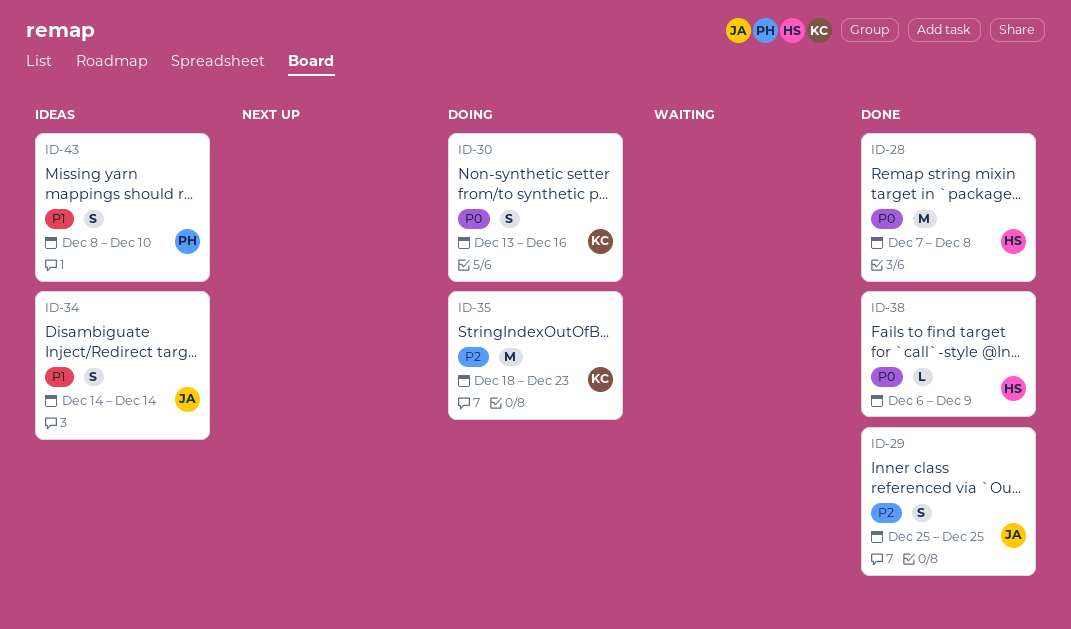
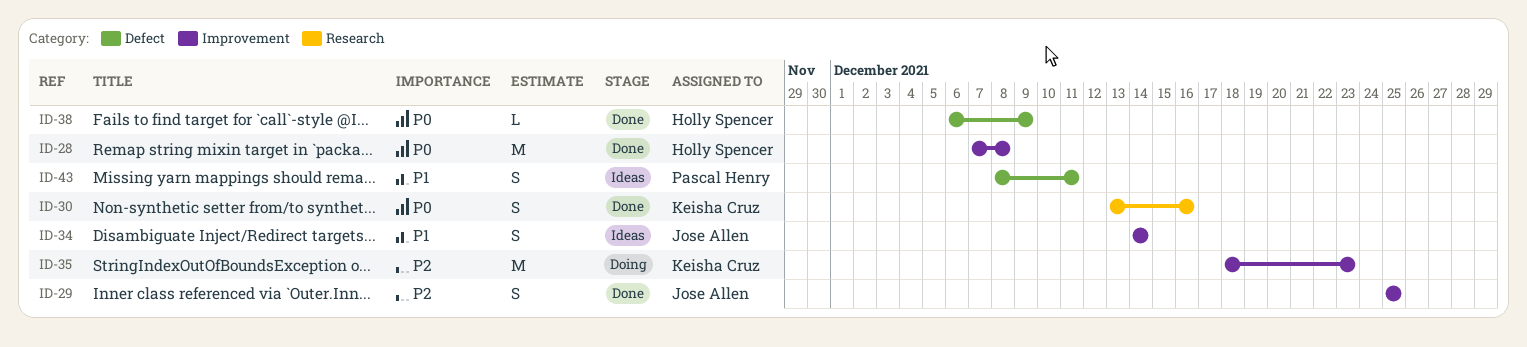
ID-30, status: Doing -> Done
ID-43, due: Dec 10 -> Dec 11

